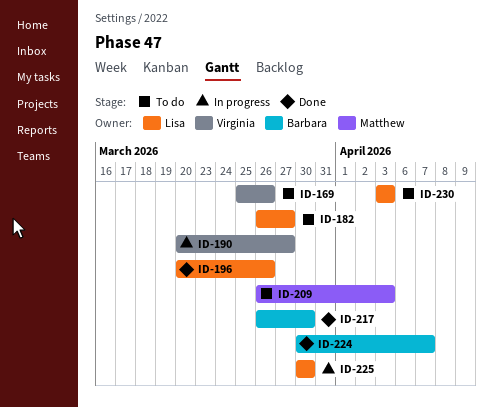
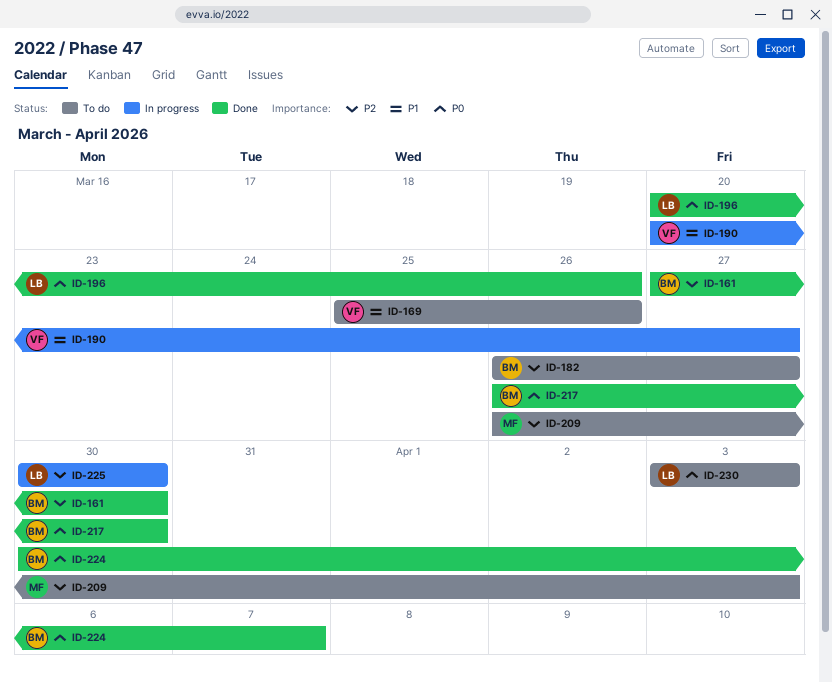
ID-161: none -> present
ID-182, owner: Lisa -> Barbara

